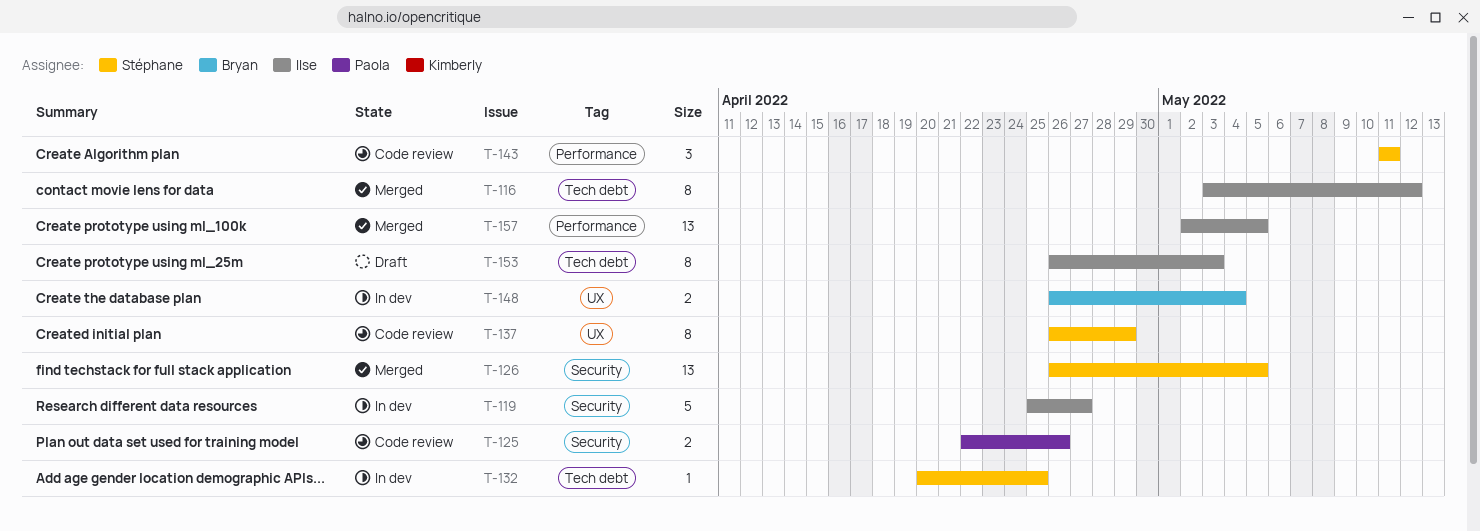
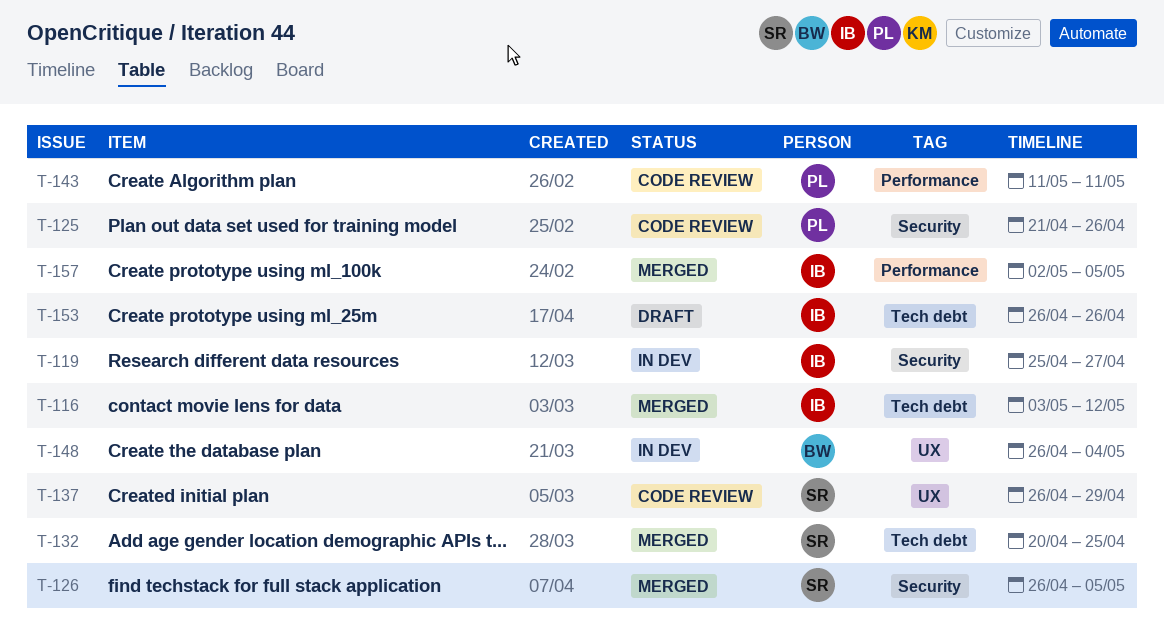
T-125, start: Apr 22 -> Apr 21
T-132, status: In dev -> Merged
T-143, owner: Stéphane -> Paola
T-153, due: May 3 -> Apr 26

